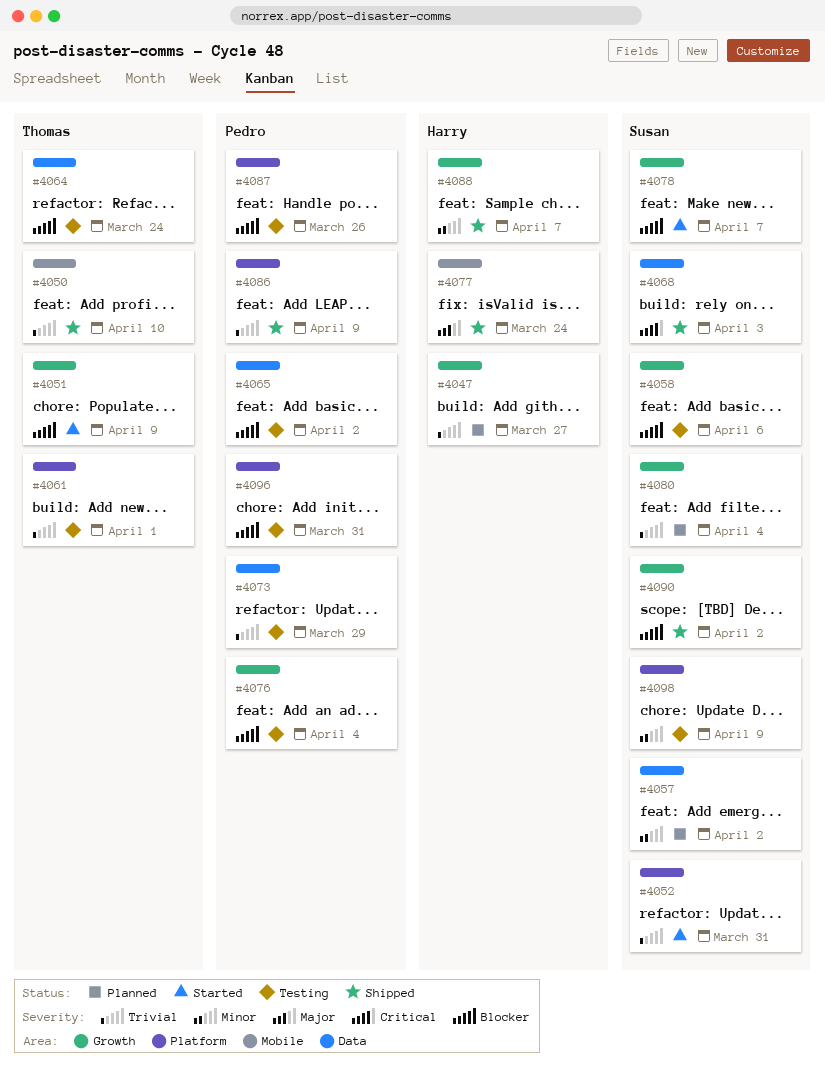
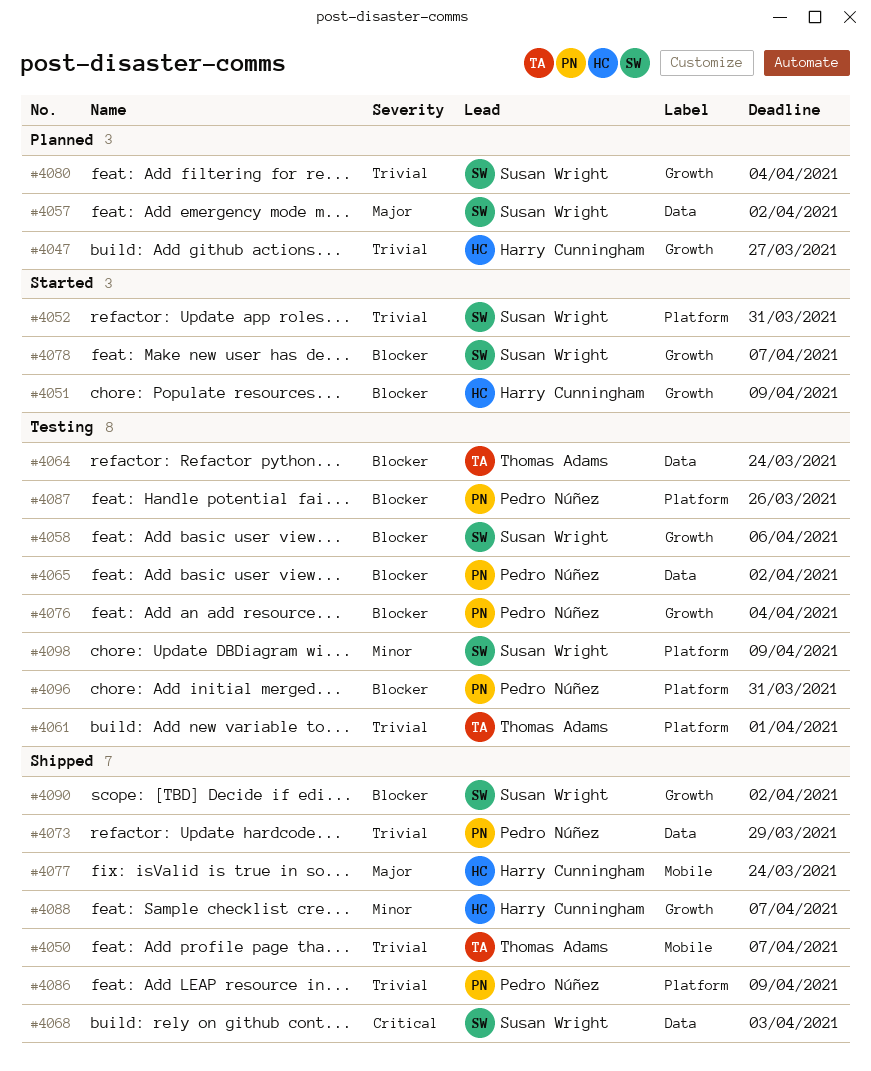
#4050, due: Apr 10 -> Apr 7
#4051, owner: Thomas Adams -> Harry Cunningham
#4057, priority: Minor -> Major
#4073, status: Testing -> Shipped

